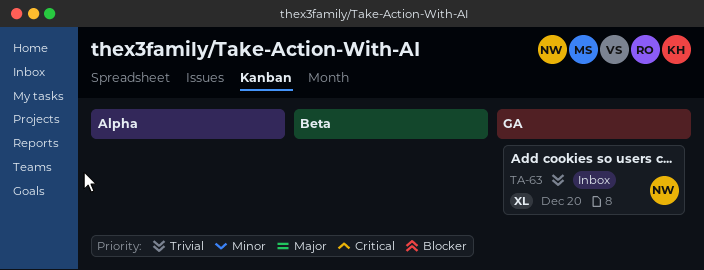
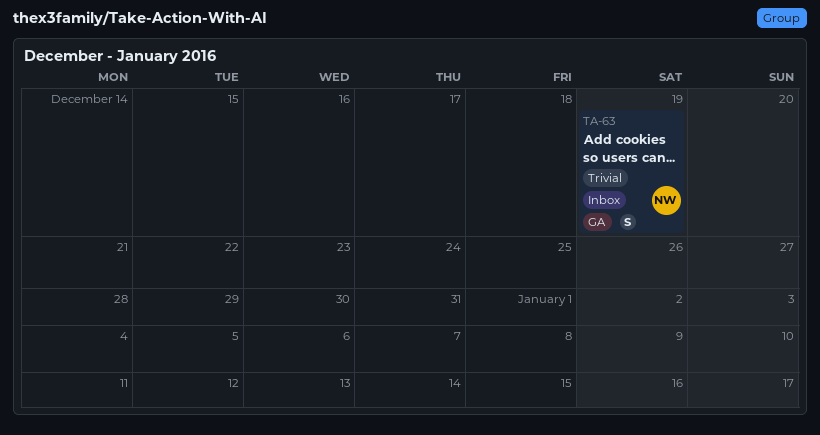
TA-63, estimate: XL -> S
TA-63, due: Dec 20 -> Dec 19

